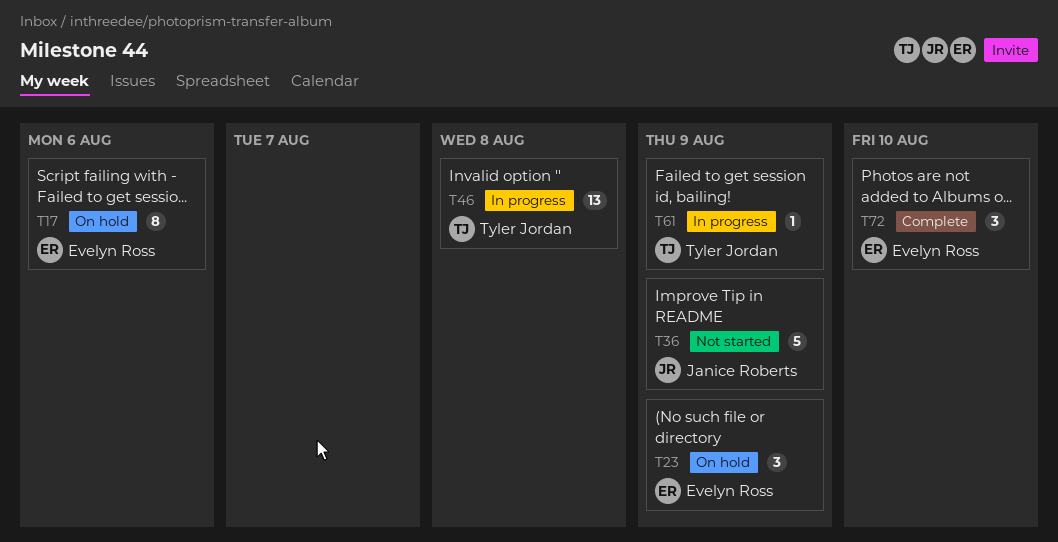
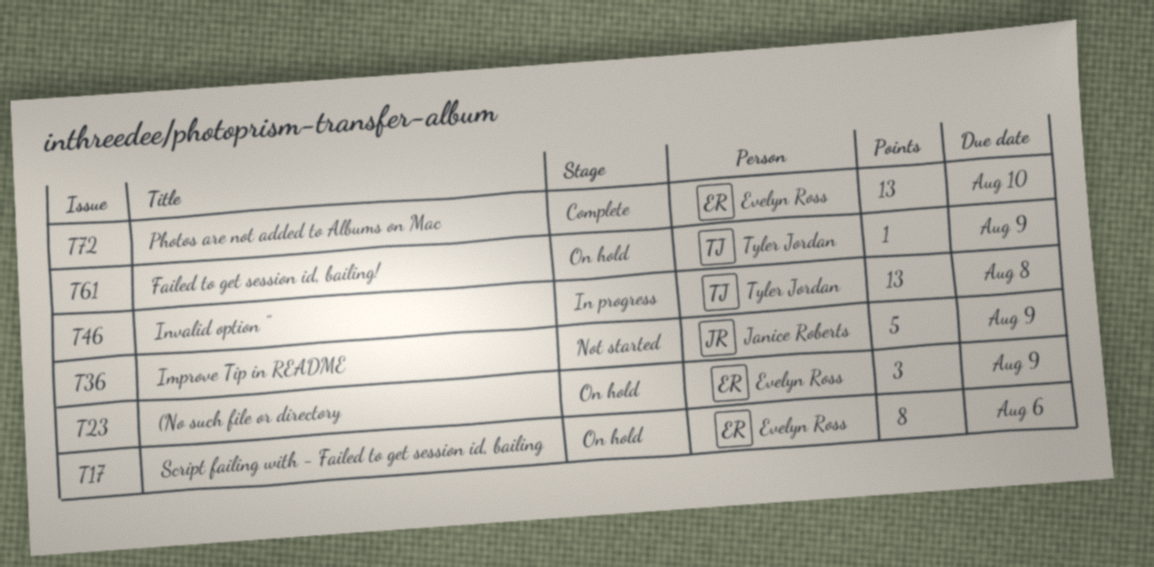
T61, status: In progress -> On hold
T72, estimate: 3 -> 13

